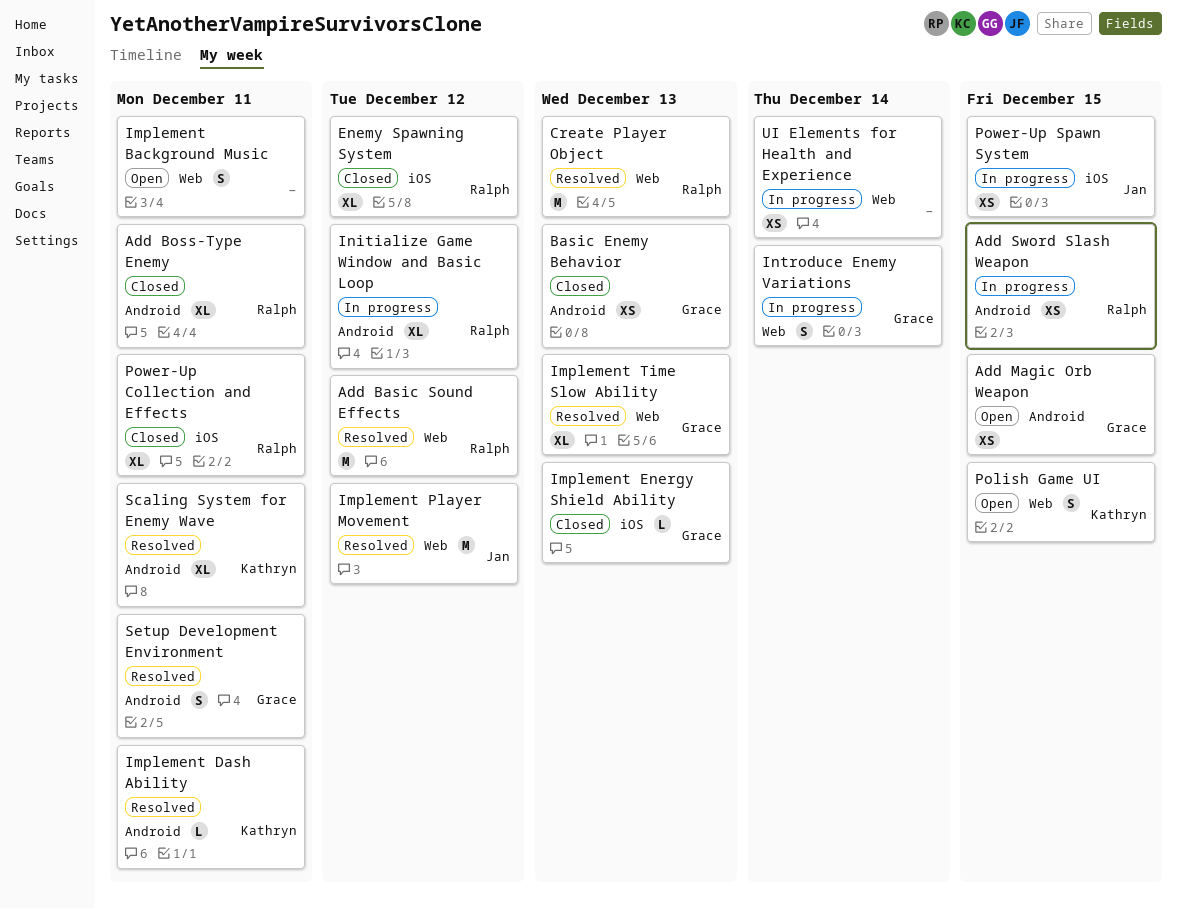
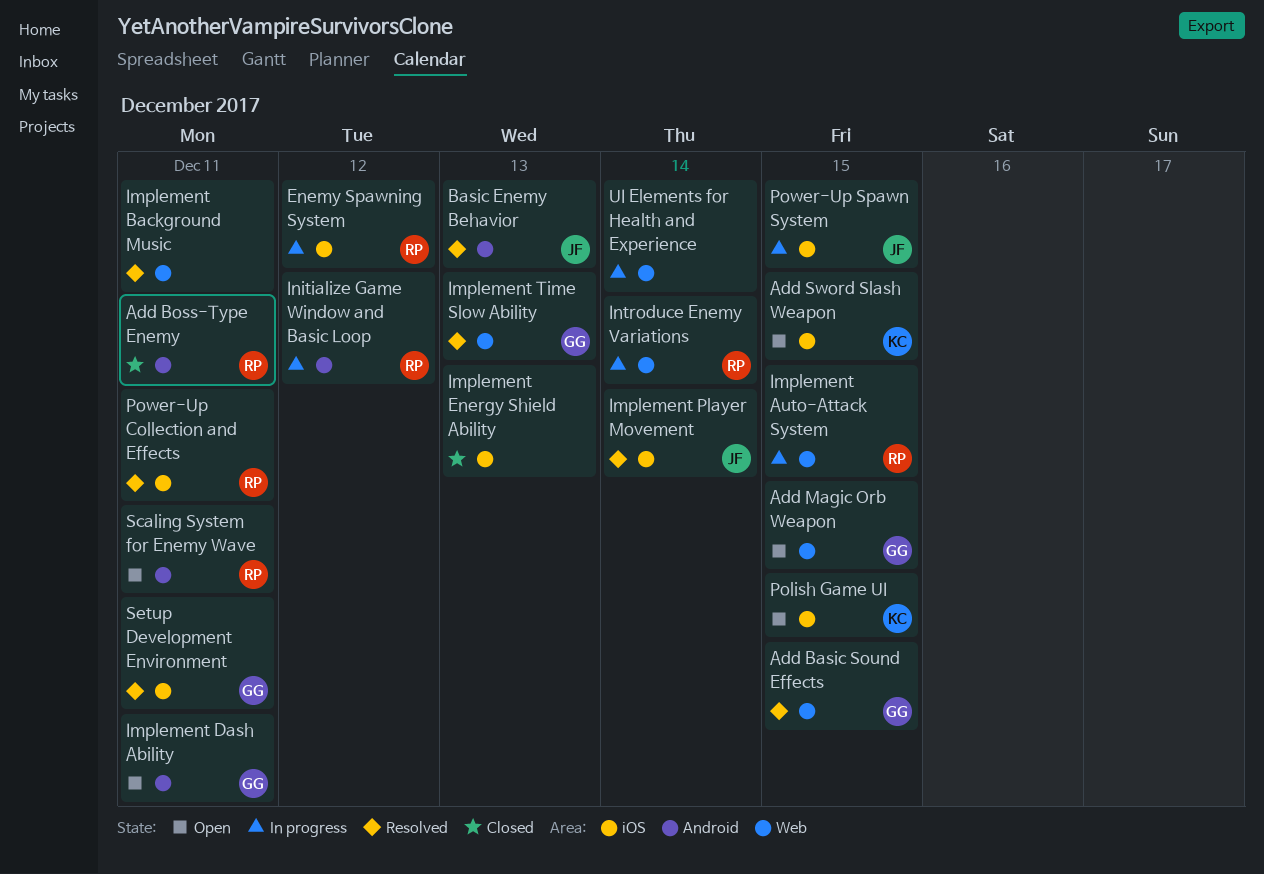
Add Basic Sound Effects, owner: Ralph -> Grace
Add Basic Sound Effects, due: Dec 12 -> Dec 15
Add Magic Orb Weapon, label: Android -> Web
Add Sword Slash Weapon, status: In progress -> Open
Add Sword Slash Weapon, owner: Ralph -> Kathryn
Add Sword Slash Weapon, label: Android -> iOS
Basic Enemy Behavior, status: Closed -> Resolved
Basic Enemy Behavior, owner: Grace -> Jan
Create Player Object: present -> none
Enemy Spawning System, status: Closed -> In progress
Implement Auto-Attack System: none -> present
Implement Background Music, status: Open -> Resolved
Implement Dash Ability, status: Resolved -> Open
Implement Dash Ability, owner: Kathryn -> Grace
Implement Energy Shield Ability, owner: Grace -> none
Implement Player Movement, label: Web -> iOS
Implement Player Movement, due: Dec 12 -> Dec 14
Introduce Enemy Variations, owner: Grace -> Ralph
Polish Game UI, label: Web -> iOS
Power-Up Collection and Effects, status: Closed -> Resolved
Scaling System for Enemy Wave, status: Resolved -> Open
Scaling System for Enemy Wave, owner: Kathryn -> Ralph
Setup Development Environment, label: Android -> iOS

